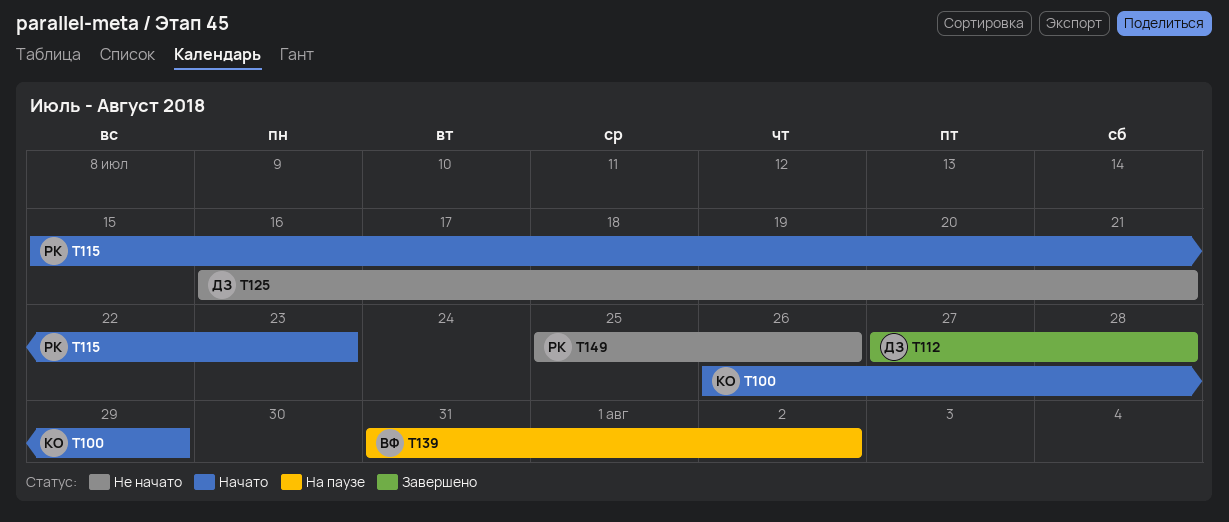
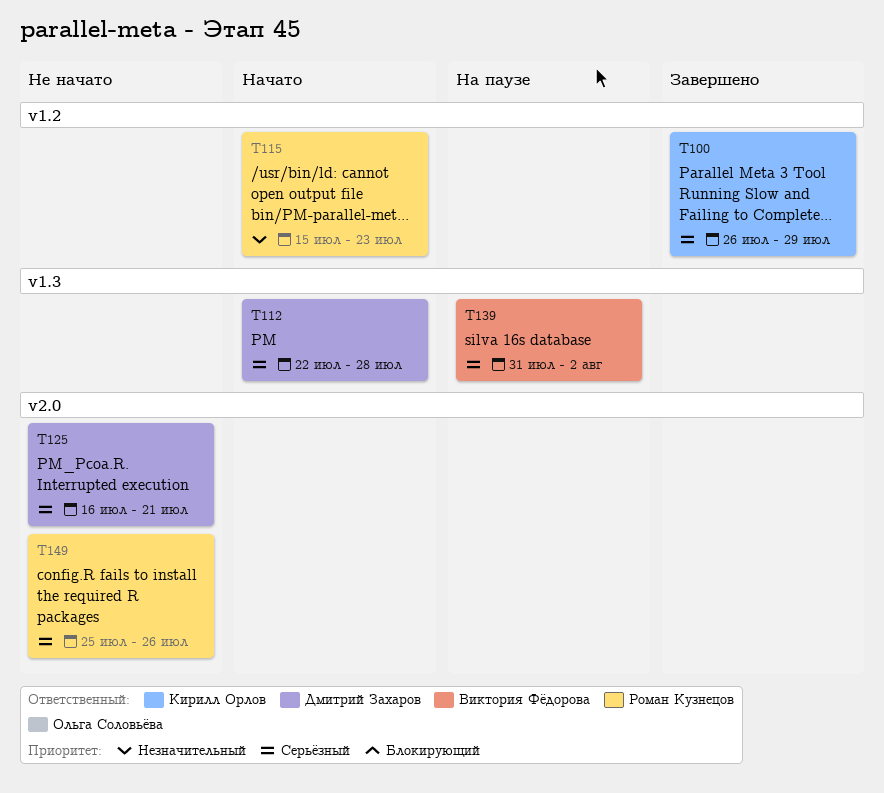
T100, status: Начато -> Завершено
T112, status: Завершено -> Начато
T112, start: Jul 27 -> Jul 22

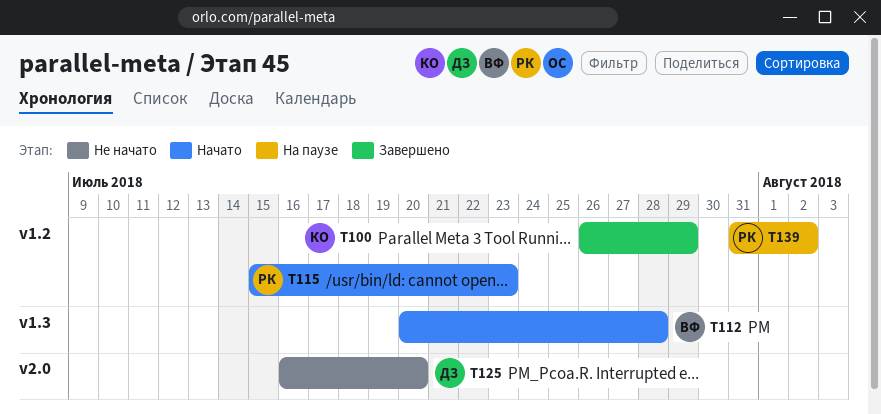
T112, owner: Дмитрий Захаров -> Виктория Фёдорова
T112, start: Jul 22 -> Jul 20
T125, due: Jul 21 -> Jul 20
T139, owner: Виктория Фёдорова -> Роман Кузнецов
T139, label: v1.3 -> v1.2
T149: present -> none

